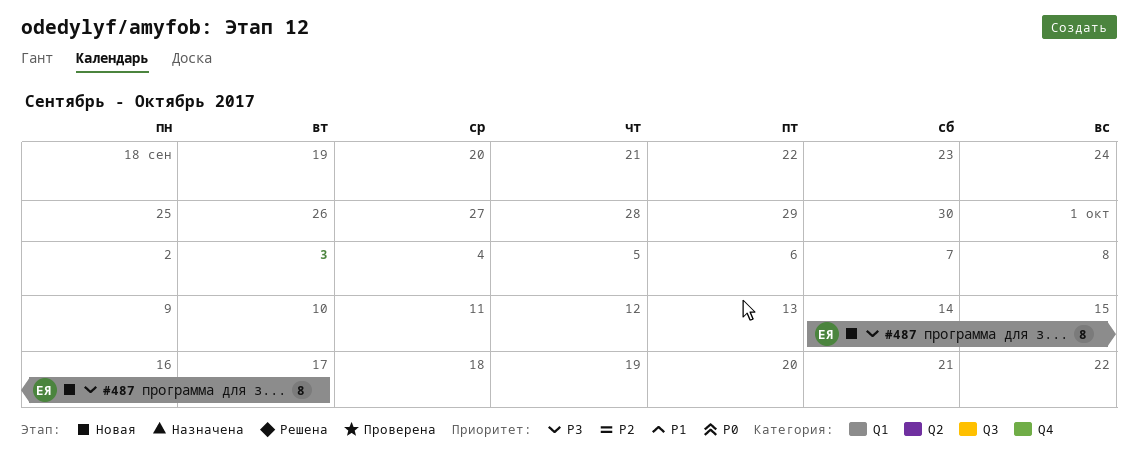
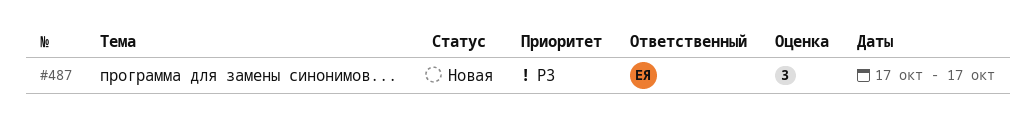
#487, estimate: 8 -> 3
#487, start: Oct 14 -> Oct 17

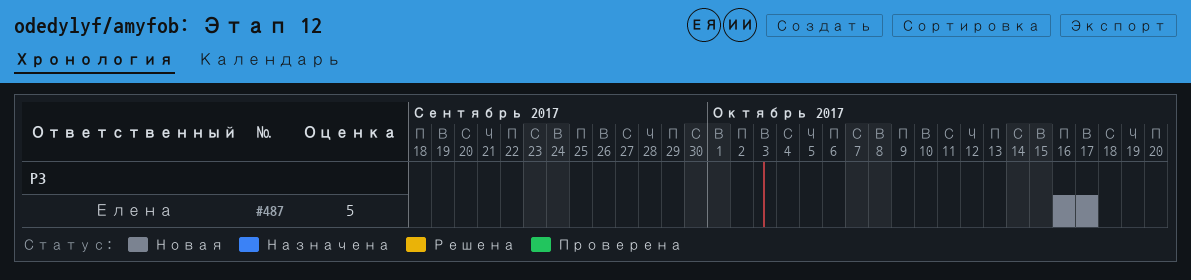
#487, estimate: 3 -> 5
#487, start: Oct 17 -> Oct 16

